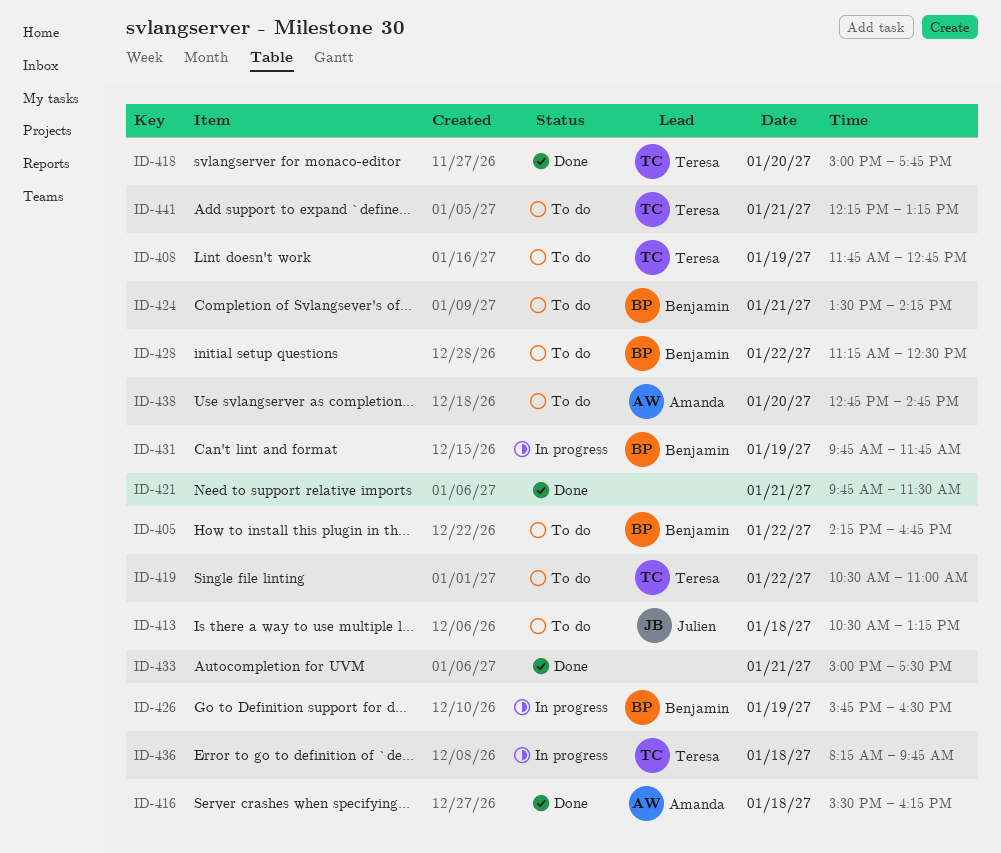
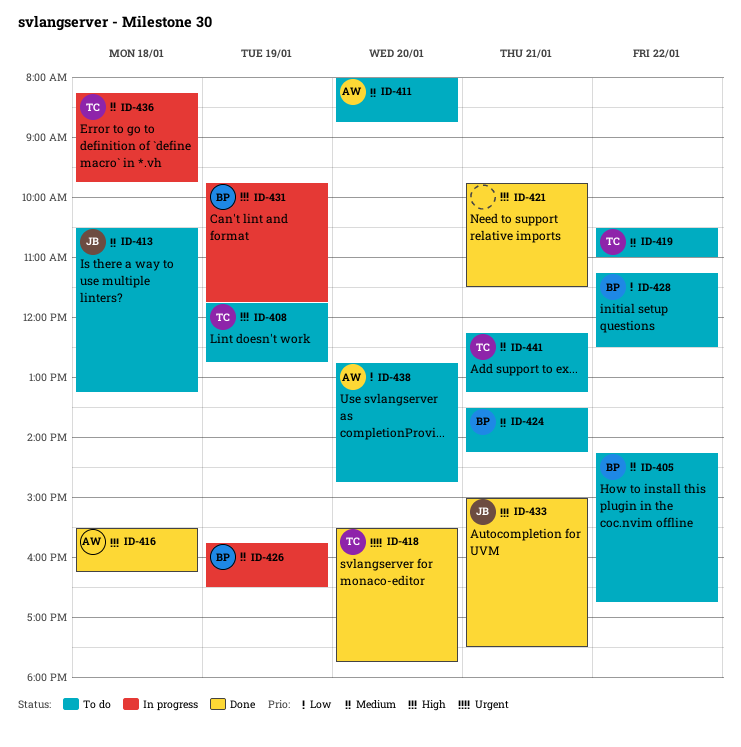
ID-411: none -> present
ID-418, begins: 15:00 -> 15:30
ID-433, owner: none -> Julien

